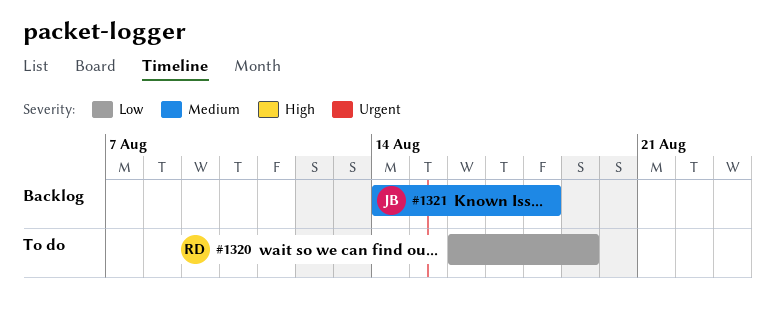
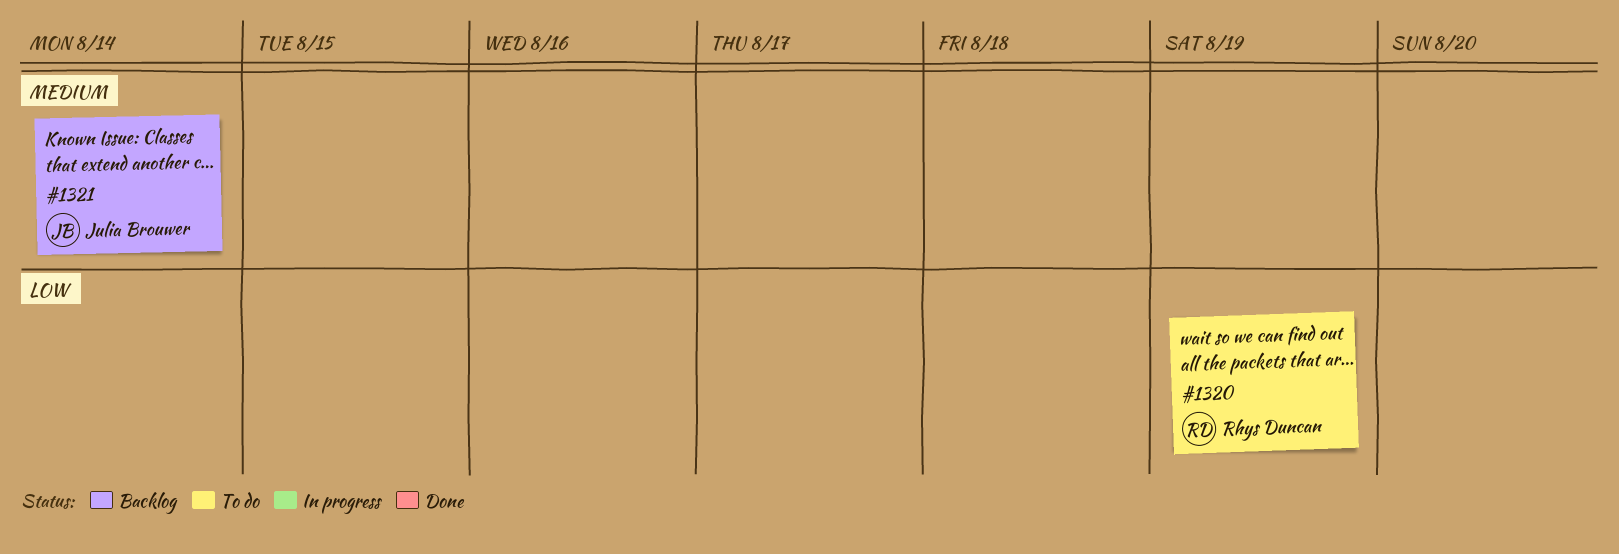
#1321, due: Aug 18 -> Aug 14

